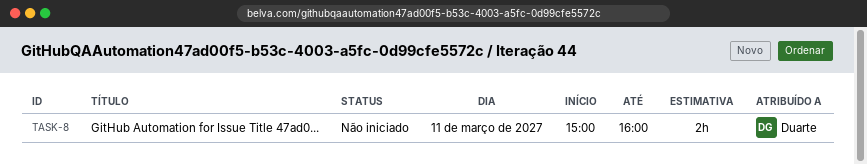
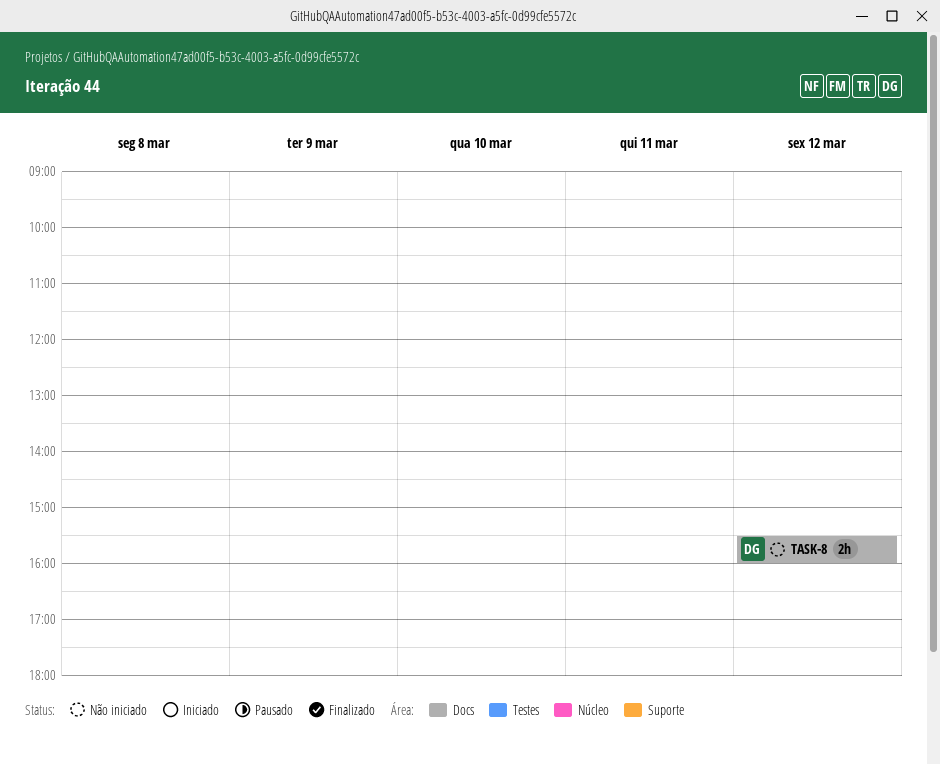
TASK-8, day: Mar 11 -> Mar 12
TASK-8, begins: 15:00 -> 15:30

